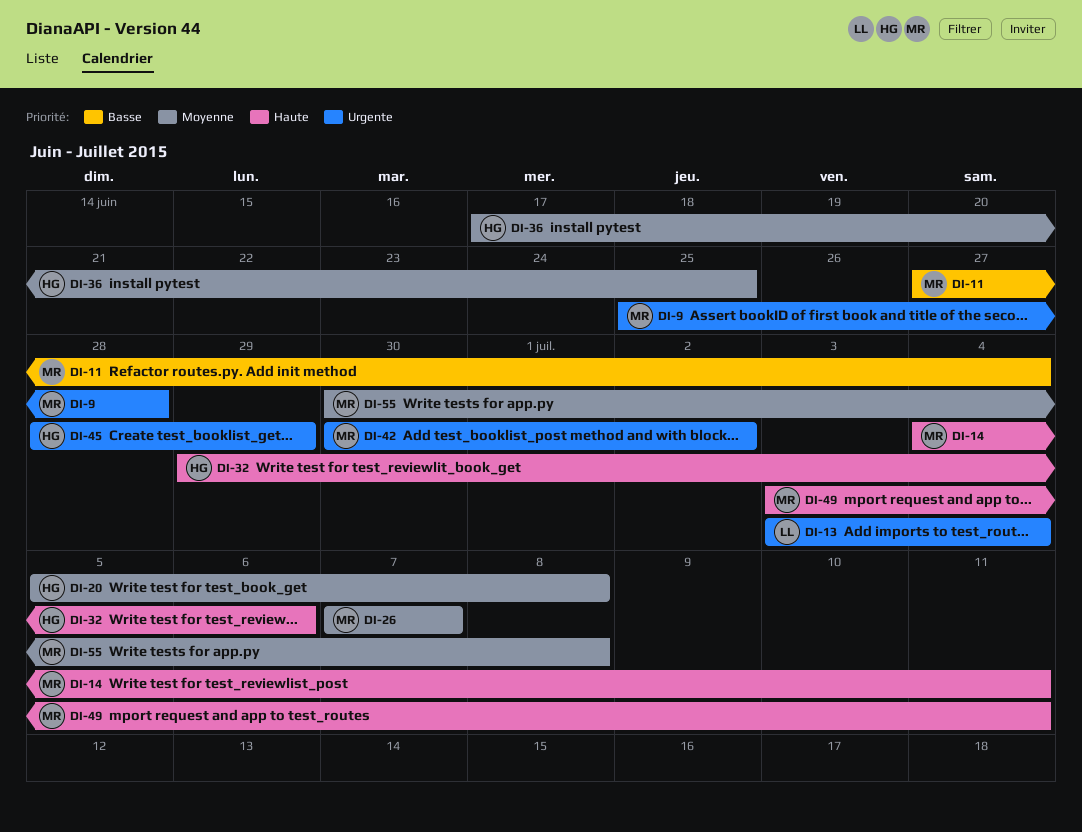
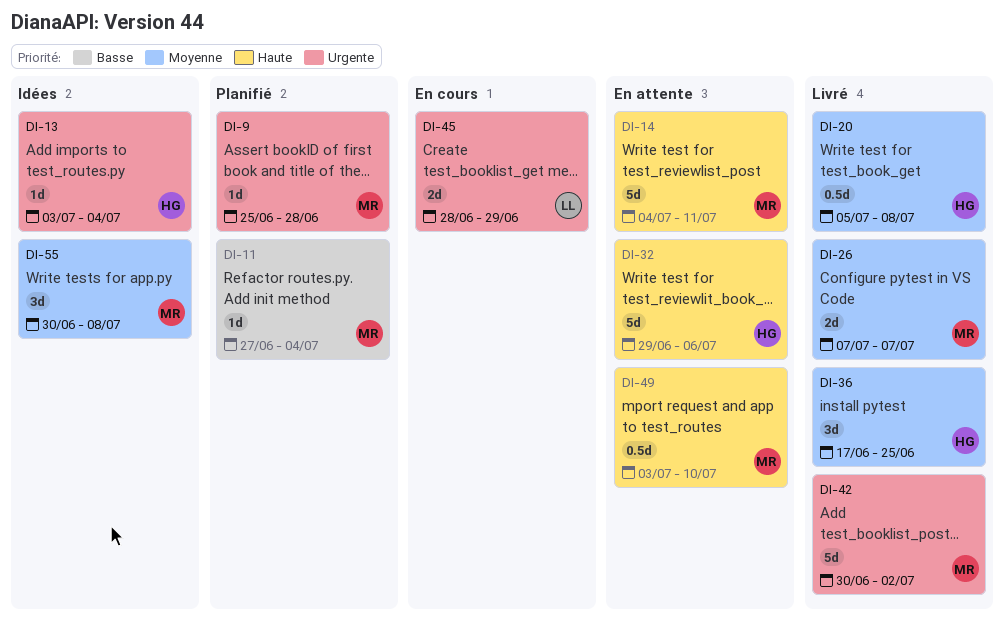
DI-13, owner: LL -> HG
DI-45, owner: HG -> LL
DI-49, due: Jul 11 -> Jul 10

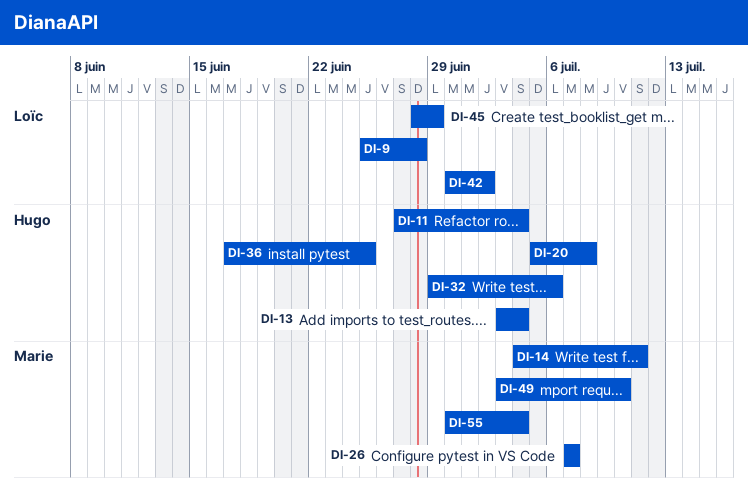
DI-9, owner: Marie -> Loïc
DI-11, owner: Marie -> Hugo
DI-42, owner: Marie -> Loïc
DI-55, due: Jul 8 -> Jul 4

